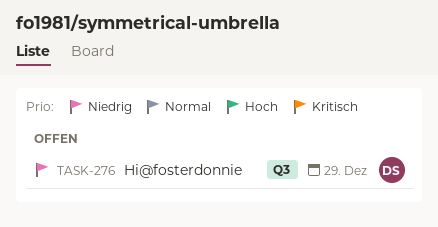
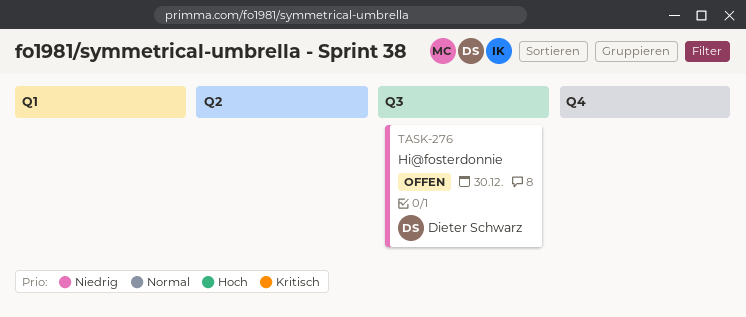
TASK-276, due: Dec 29 -> Dec 30

